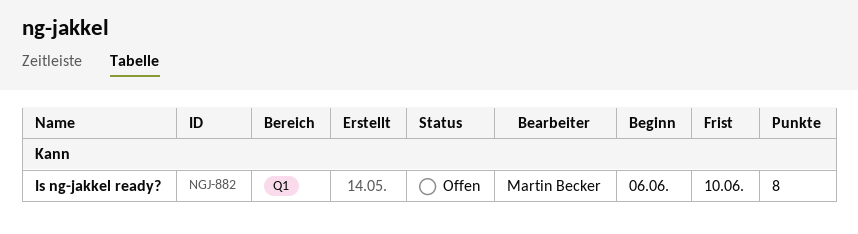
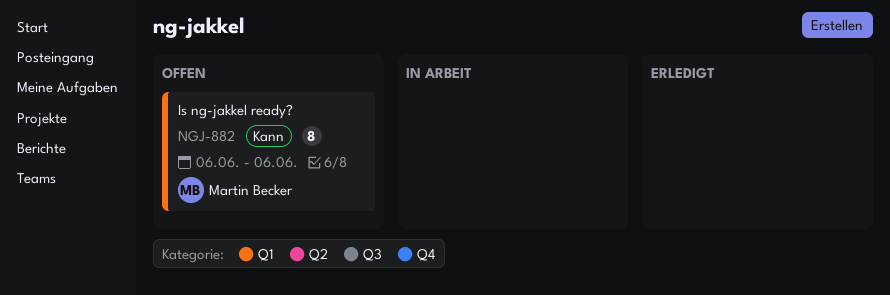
NGJ-882, due: Jun 10 -> Jun 6

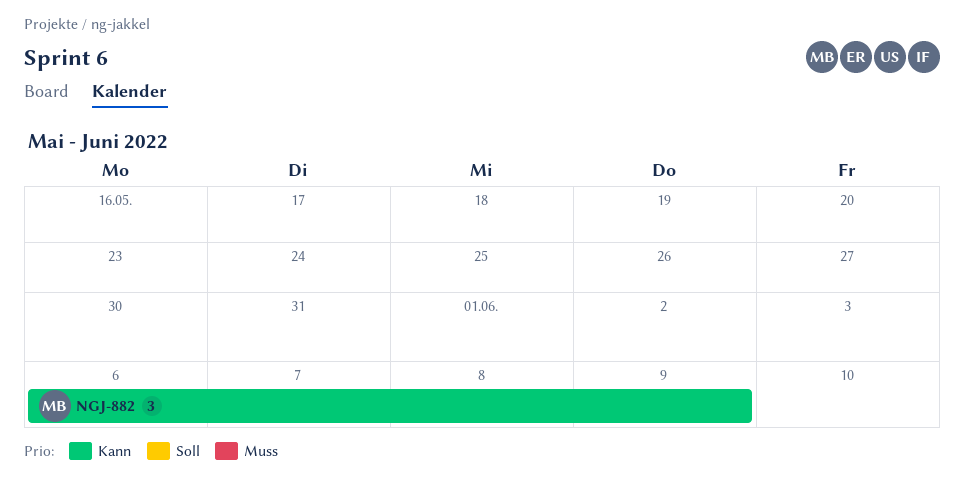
NGJ-882, estimate: 8 -> 3
NGJ-882, due: Jun 6 -> Jun 9

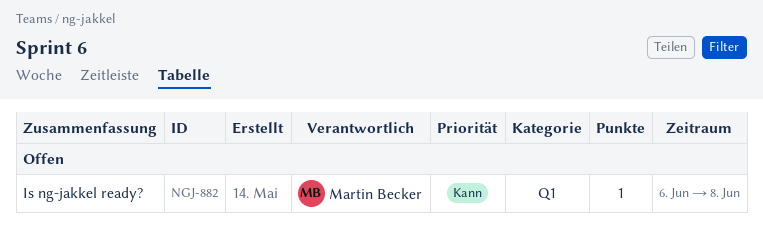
NGJ-882, estimate: 3 -> 1
NGJ-882, due: Jun 9 -> Jun 8

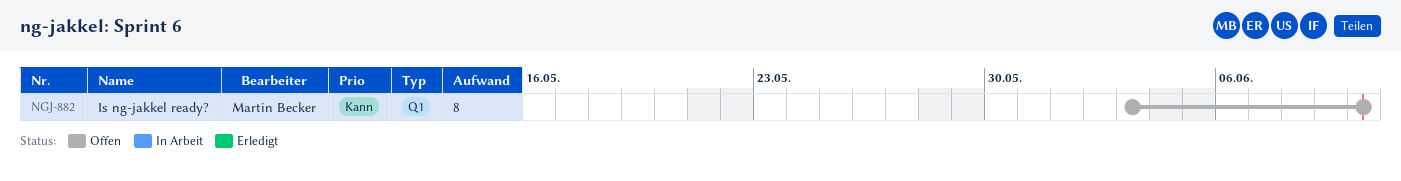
NGJ-882, estimate: 1 -> 8
NGJ-882, start: Jun 6 -> Jun 3
NGJ-882, due: Jun 8 -> Jun 10

